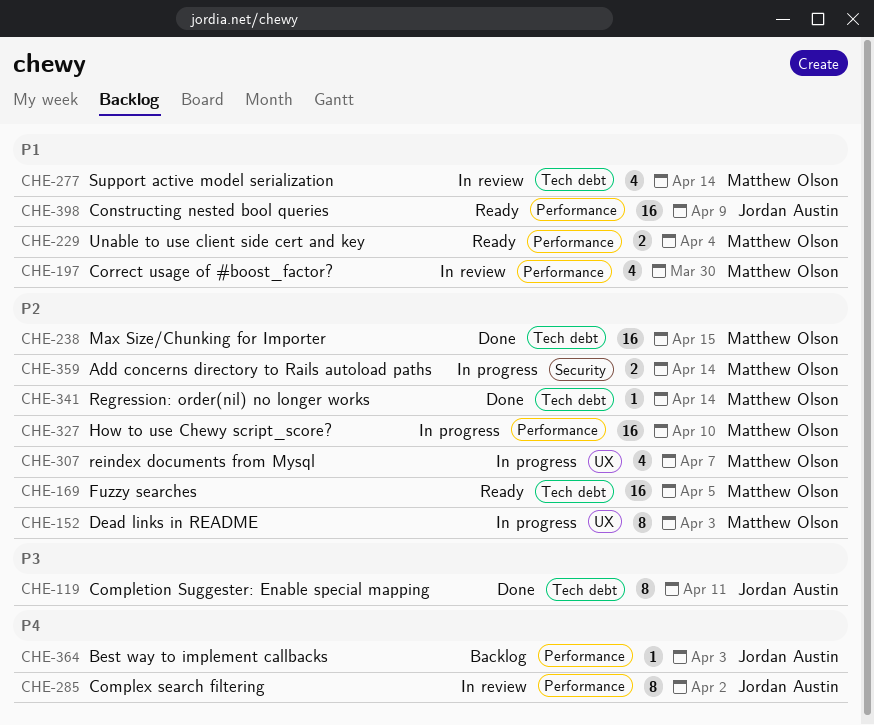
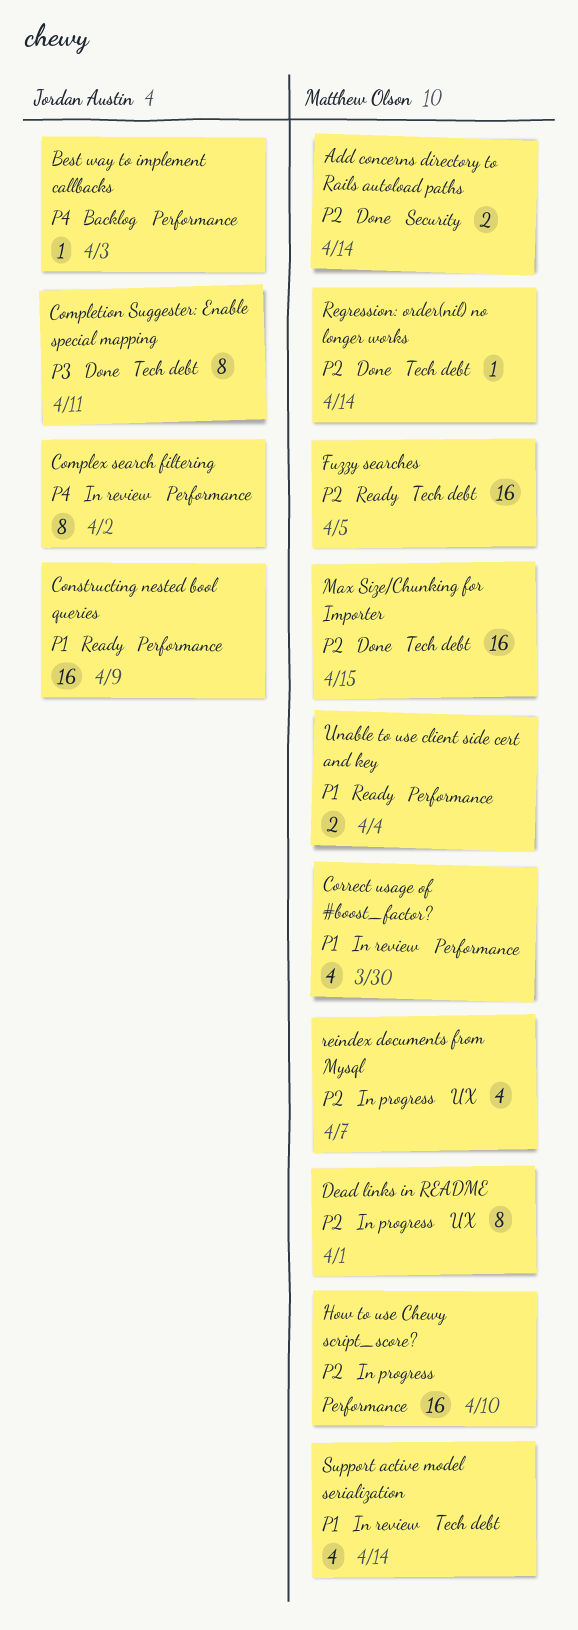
Add concerns directory to Rails autoload paths, status: In progress -> Done
Dead links in README, due: Apr 3 -> Apr 1

